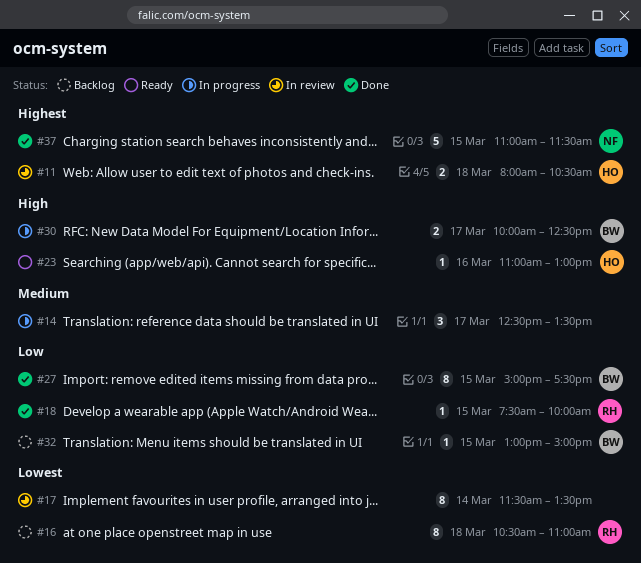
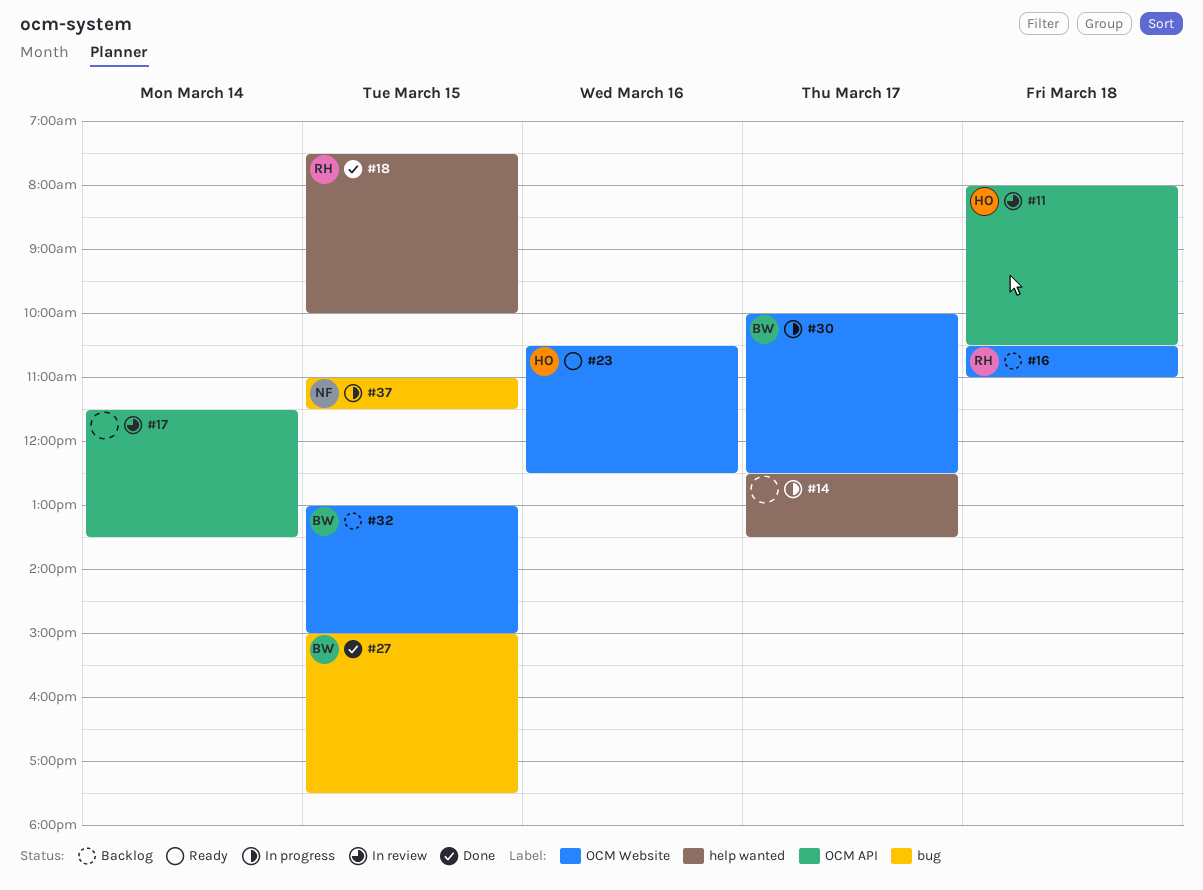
#23, begins: 11:00 -> 10:30
#23, ends: 13:00 -> 12:30
#37, status: Done -> In progress

